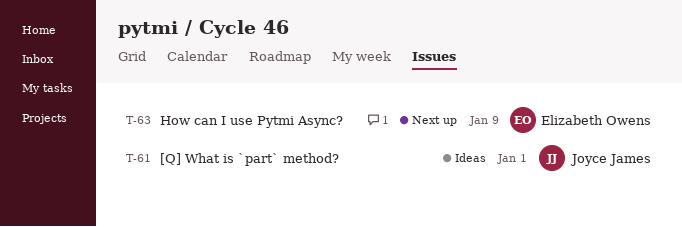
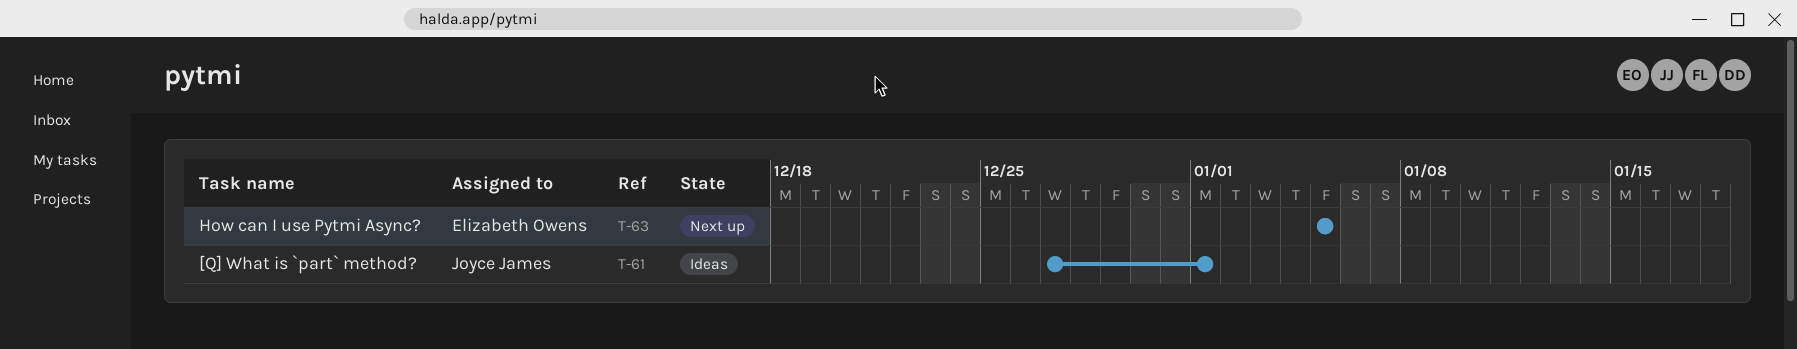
T-63, due: Jan 9 -> Jan 5

